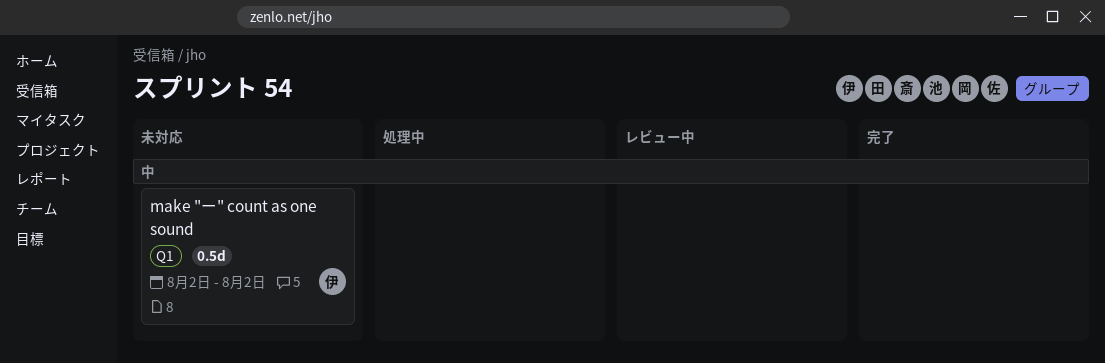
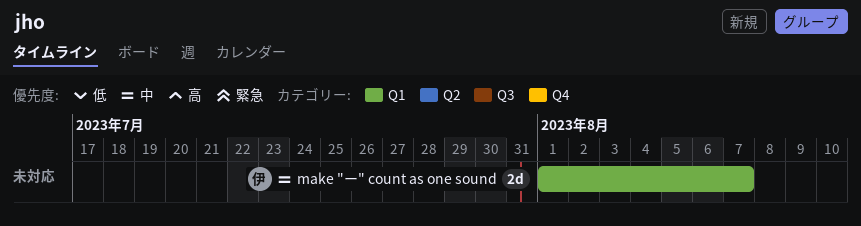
make "ー" count as one sound, estimate: 0.5d -> 2d
make "ー" count as one sound, start: Aug 2 -> Aug 1
make "ー" count as one sound, due: Aug 2 -> Aug 7

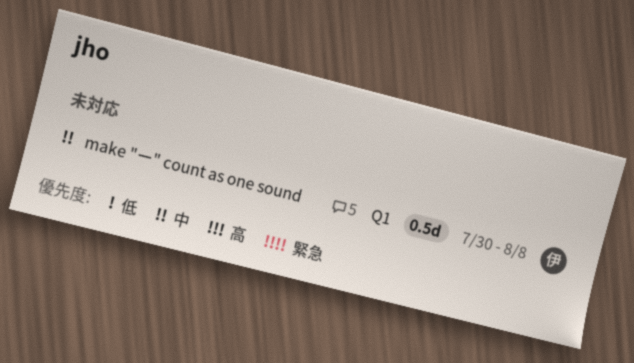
make "ー" count as one sound, estimate: 2d -> 0.5d
make "ー" count as one sound, start: Aug 1 -> Jul 30
make "ー" count as one sound, due: Aug 7 -> Aug 8

